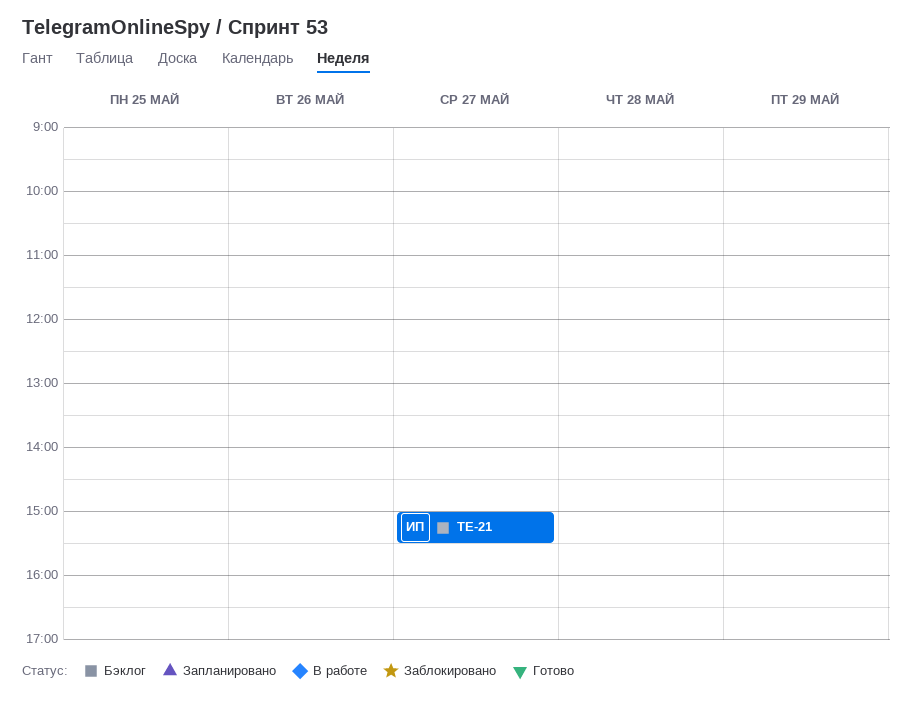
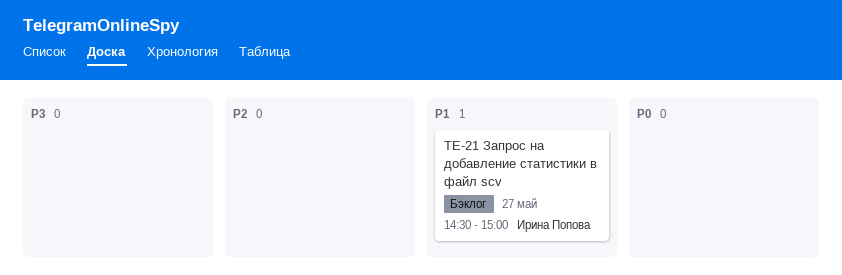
TE-21, begins: 15:00 -> 14:30
TE-21, ends: 15:30 -> 15:00

